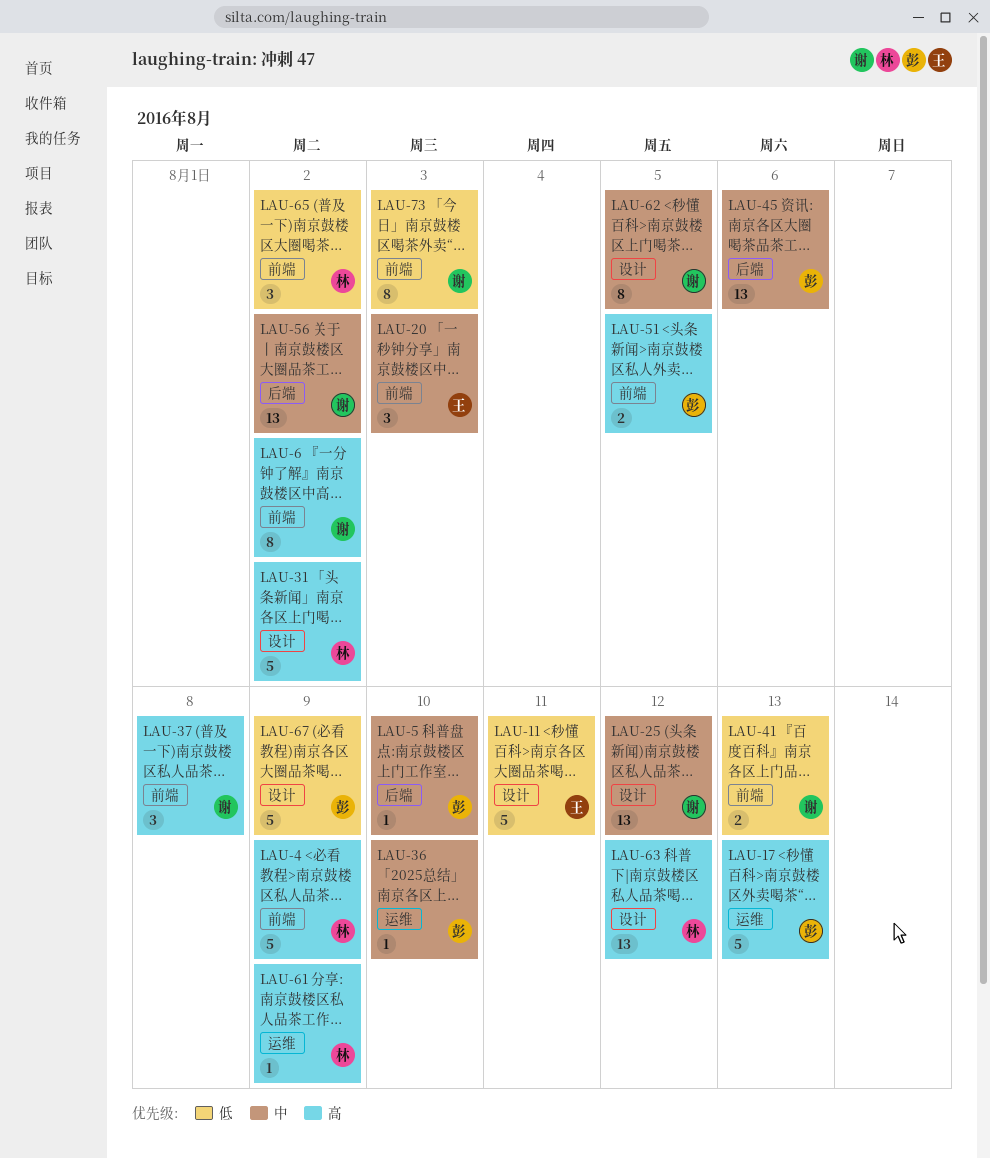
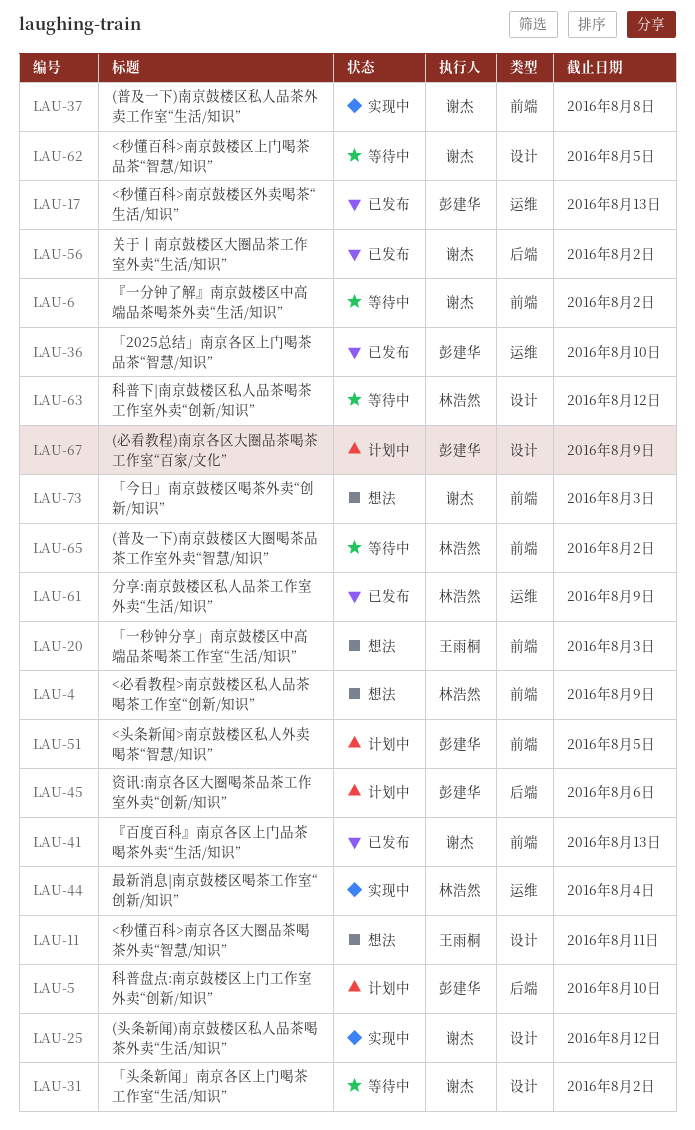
LAU-31, owner: 林浩然 -> 谢杰
LAU-44: none -> present

